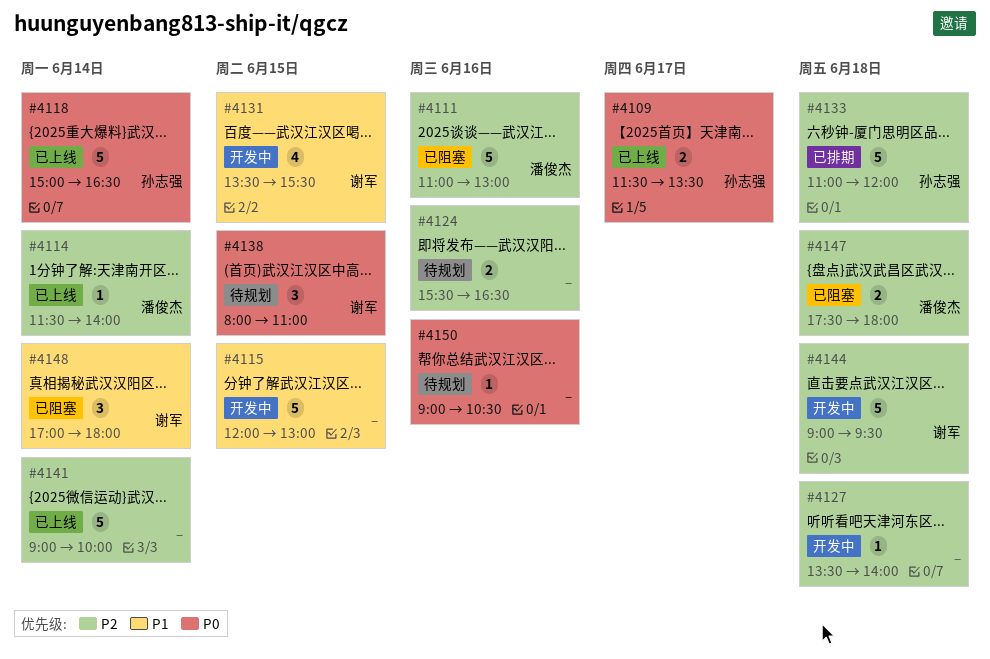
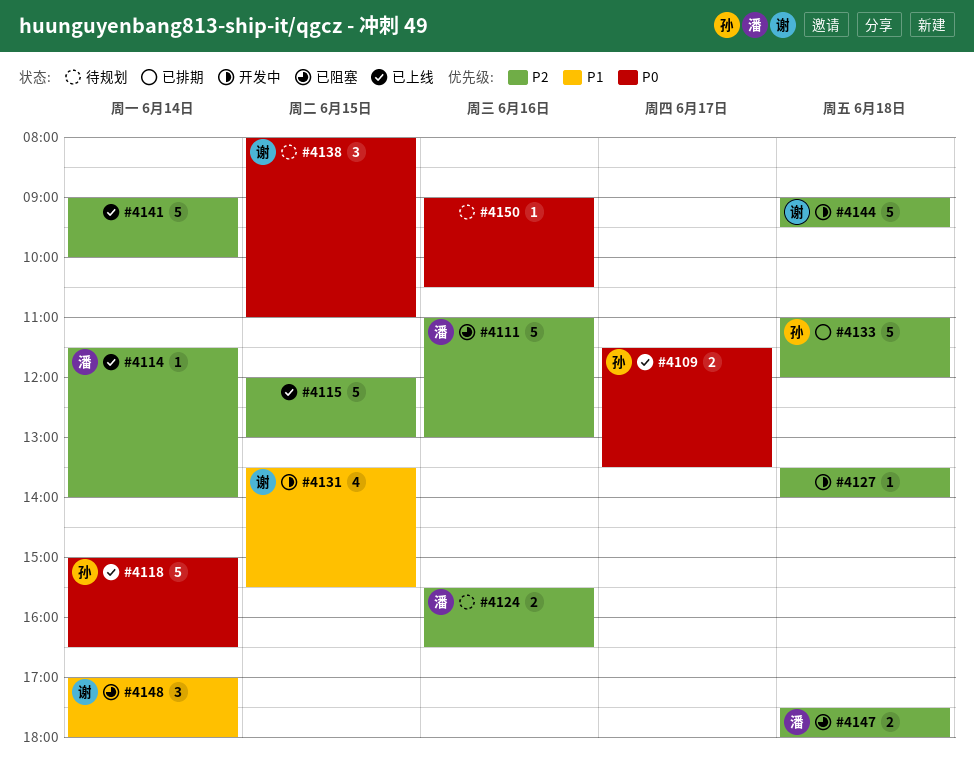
#4115, status: 开发中 -> 已上线
#4115, priority: P1 -> P2
#4124, owner: none -> 潘俊杰

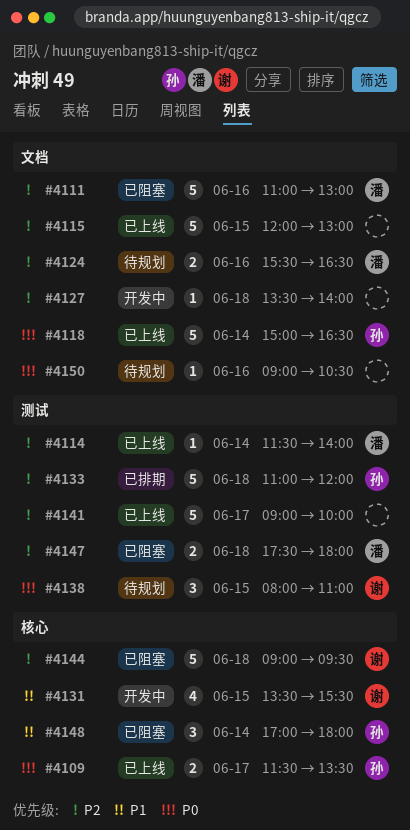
#4141, day: Jun 14 -> Jun 17
#4144, status: 开发中 -> 已阻塞
#4148, owner: 谢 -> 孙

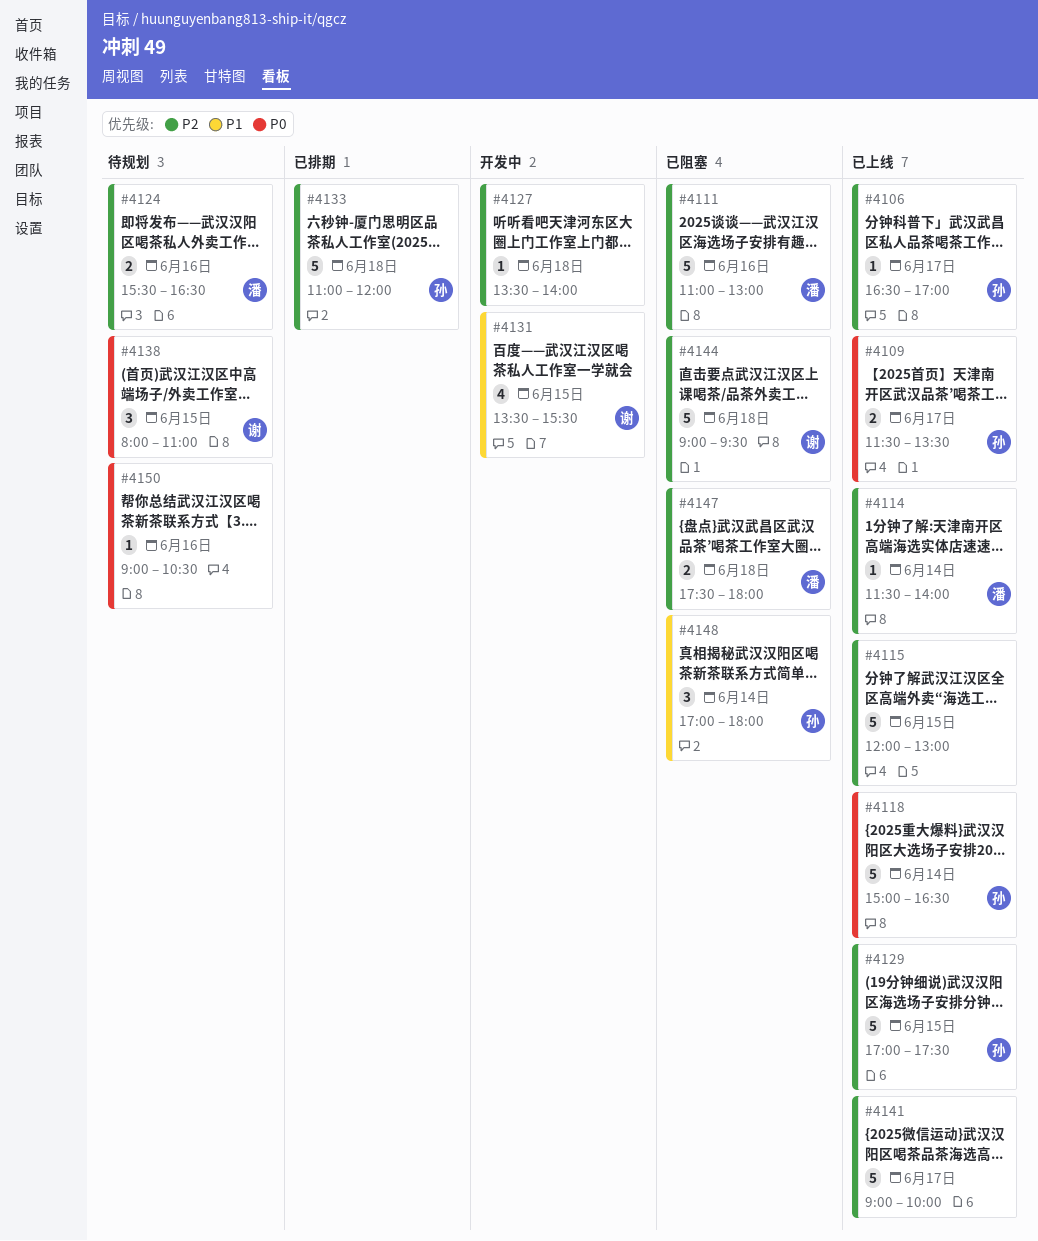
#4106: none -> present
#4129: none -> present

